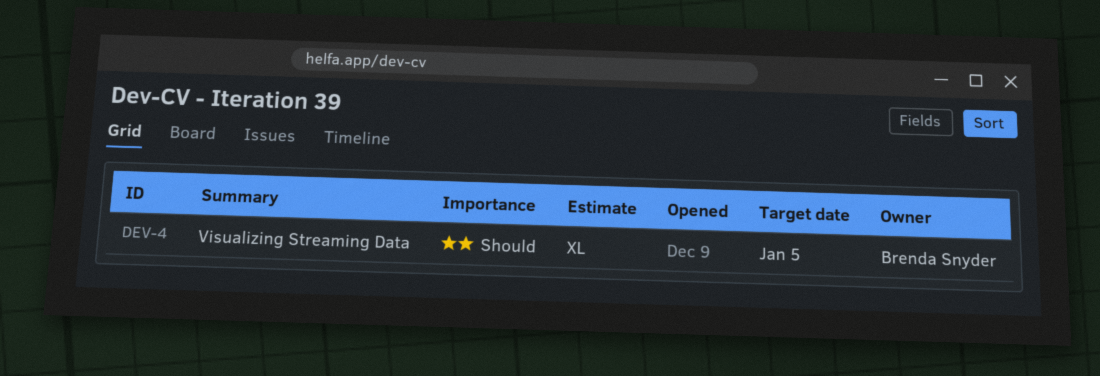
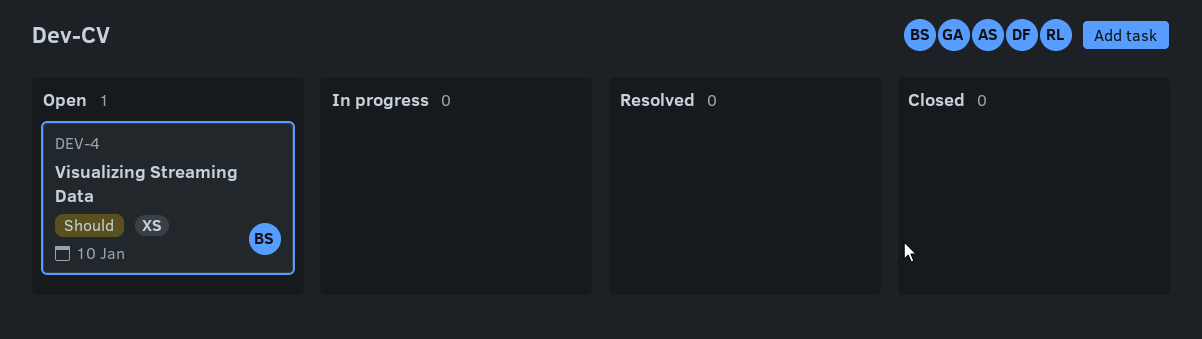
DEV-4, estimate: XL -> XS
DEV-4, due: Jan 5 -> Jan 10

